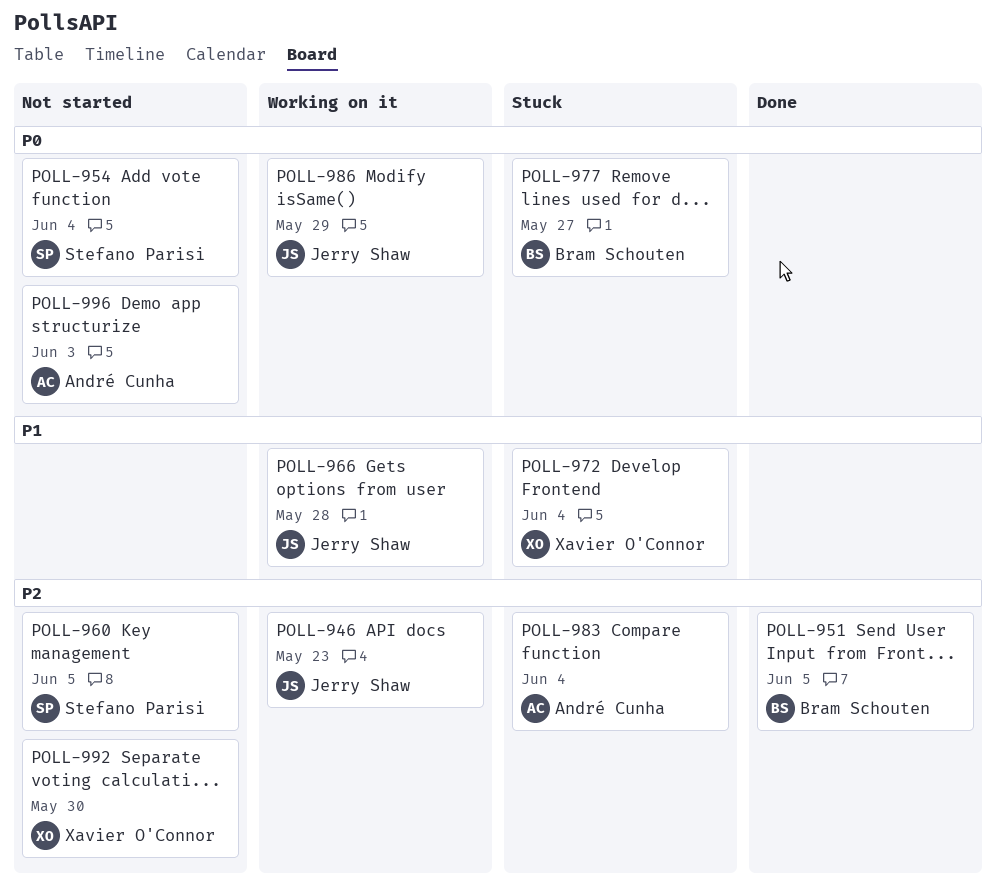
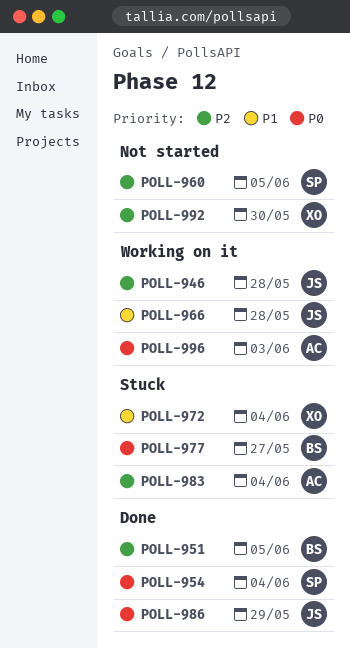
POLL-946, due: May 23 -> May 28
POLL-954, status: Not started -> Done
POLL-986, status: Working on it -> Done
POLL-996, status: Not started -> Working on it

